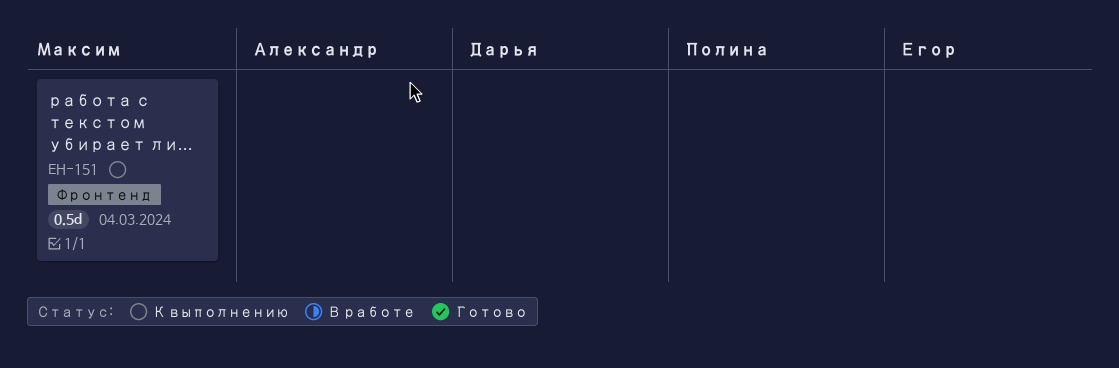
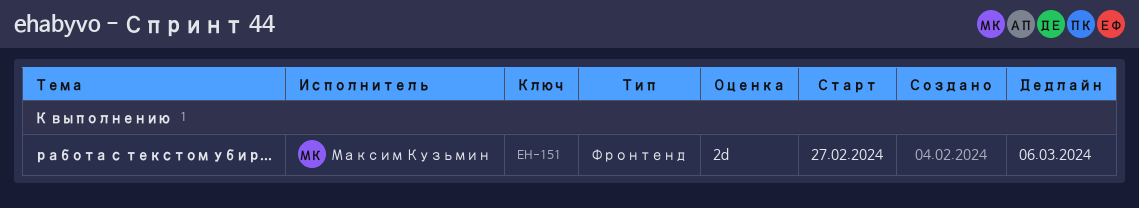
EH-151, estimate: 0.5d -> 2d
EH-151, due: Mar 4 -> Mar 6

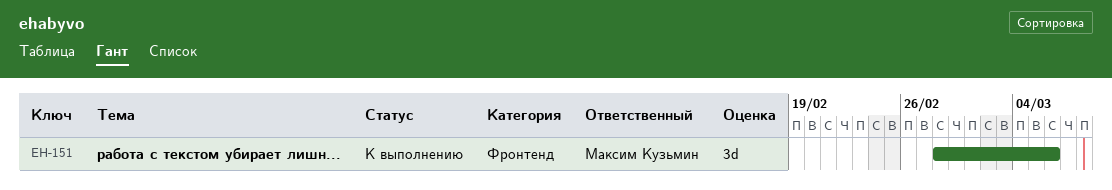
EH-151, estimate: 2d -> 3d
EH-151, start: Feb 27 -> Feb 28

